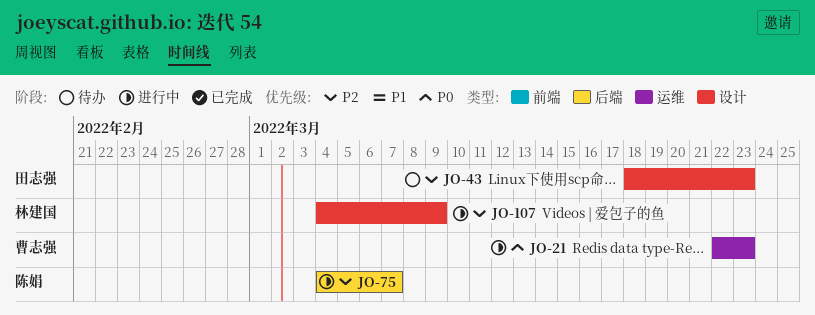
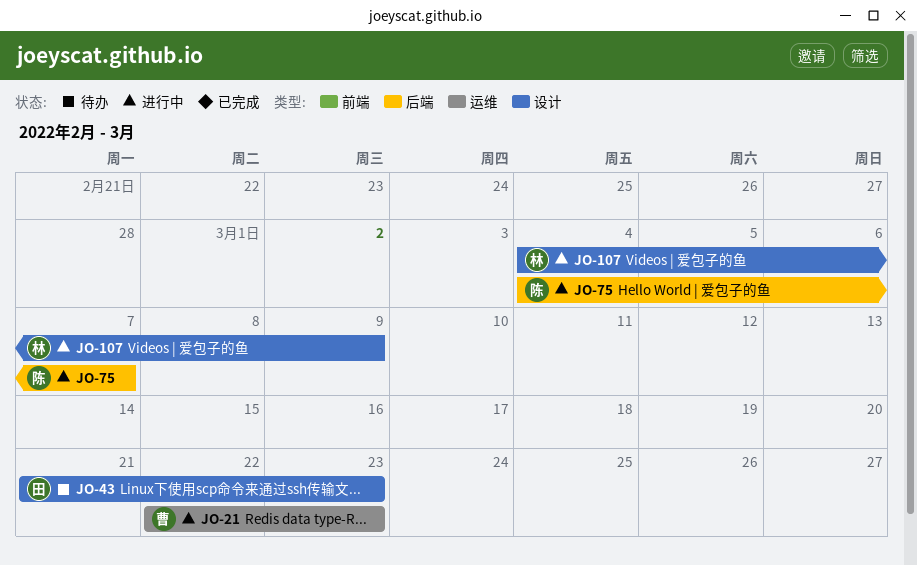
JO-43, start: Mar 18 -> Mar 21

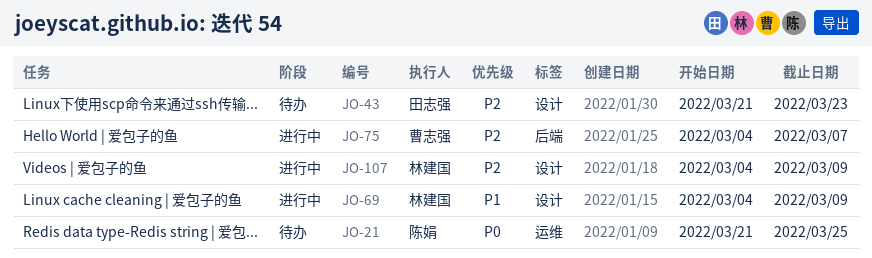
JO-21, status: 进行中 -> 待办
JO-21, owner: 曹志强 -> 陈娟
JO-21, start: Mar 22 -> Mar 21
JO-21, due: Mar 23 -> Mar 25
JO-69: none -> present
JO-75, owner: 陈娟 -> 曹志强

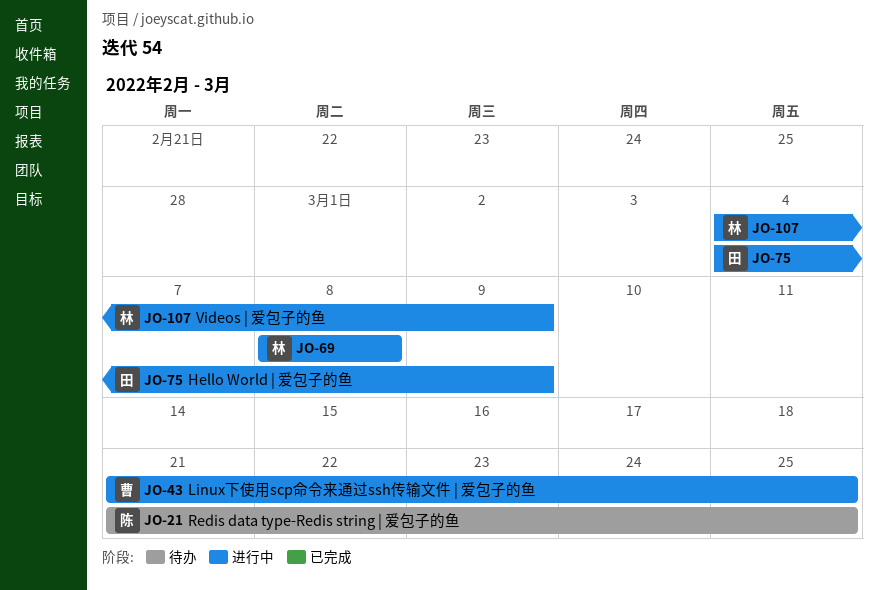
JO-43, status: 待办 -> 进行中
JO-43, owner: 田志强 -> 曹志强
JO-43, due: Mar 23 -> Mar 25
JO-69, start: Mar 4 -> Mar 8
JO-69, due: Mar 9 -> Mar 8
JO-75, owner: 曹志强 -> 田志强
JO-75, due: Mar 7 -> Mar 9

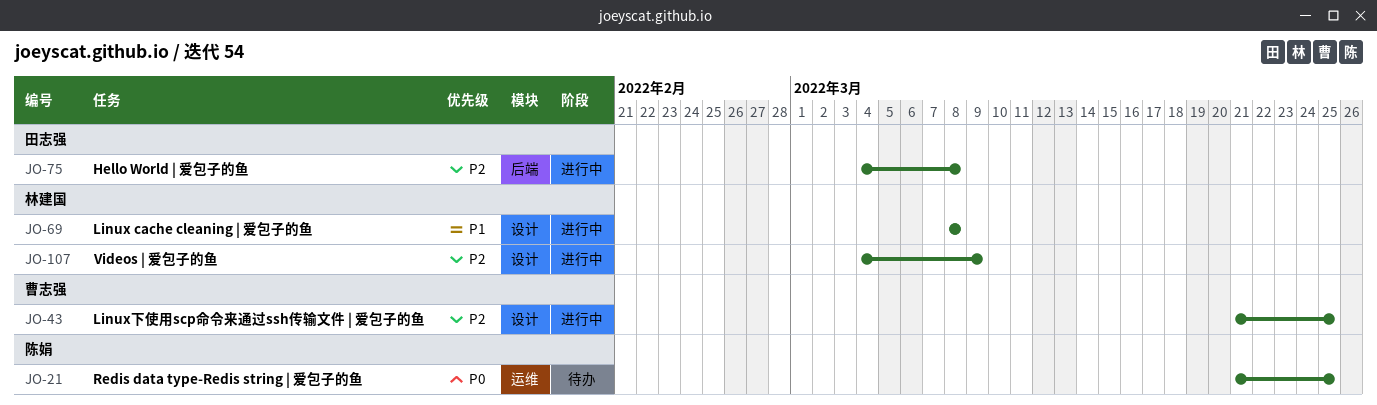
JO-75, due: Mar 9 -> Mar 8

